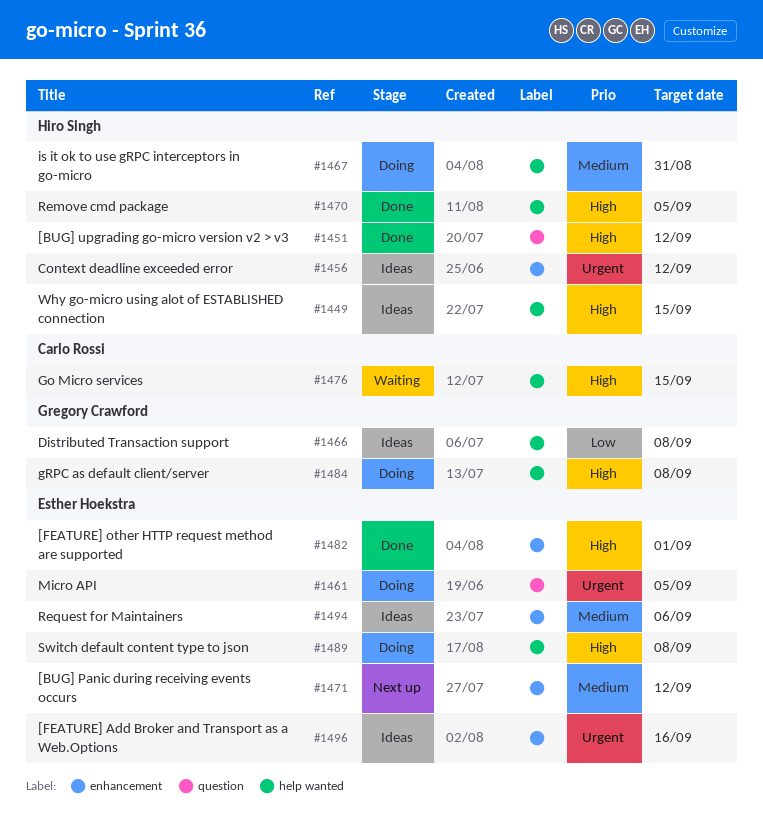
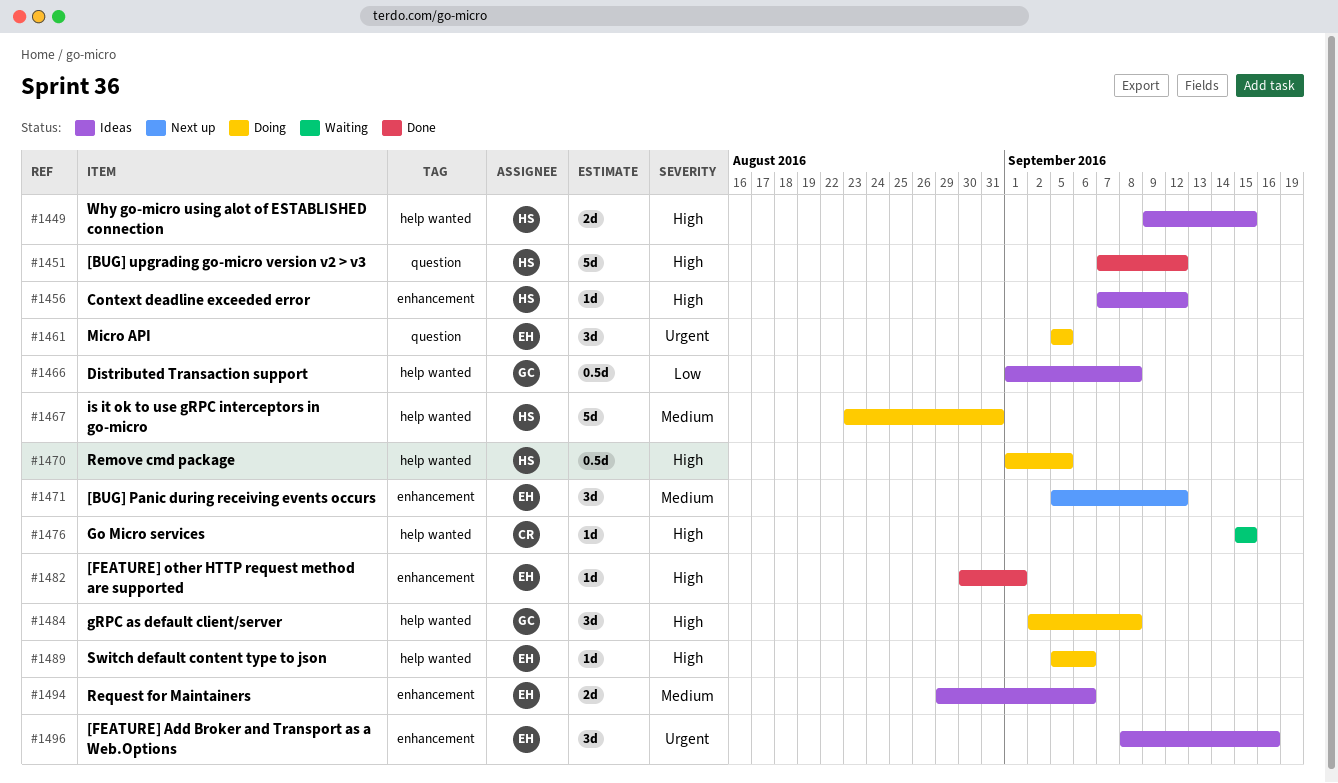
#1456, priority: Urgent -> High
#1470, status: Done -> Doing
#1489, due: Sep 8 -> Sep 6

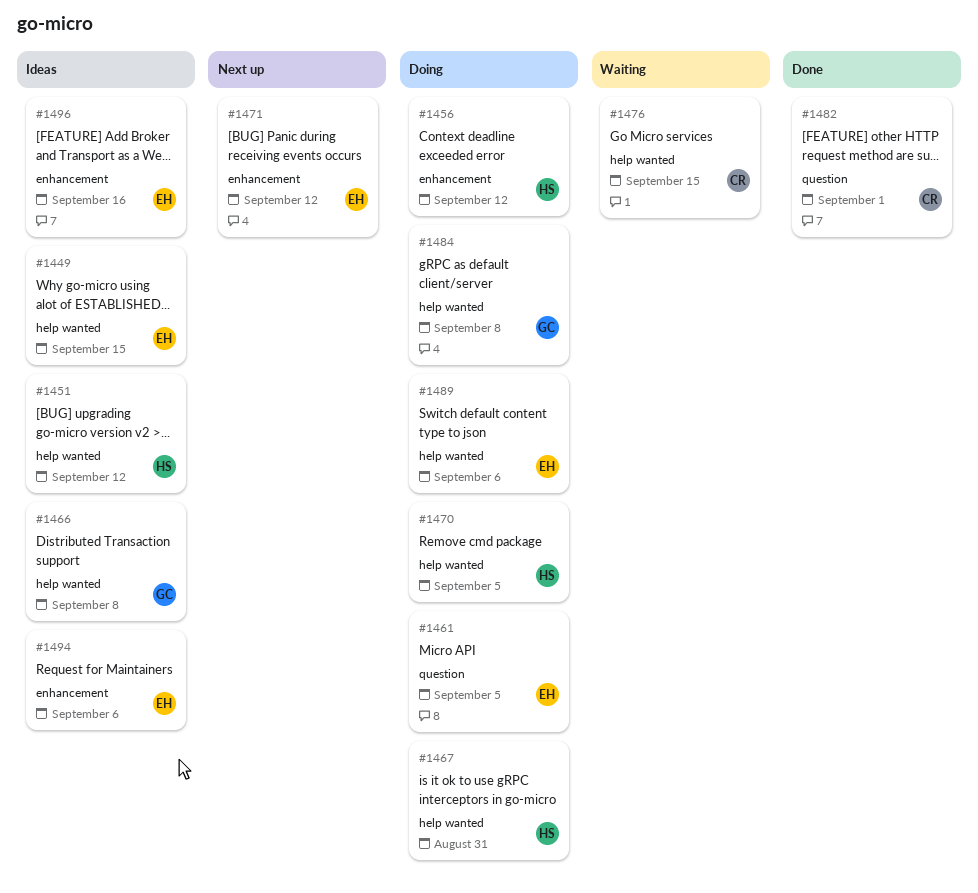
#1449, owner: HS -> EH
#1451, status: Done -> Ideas
#1451, label: question -> help wanted
#1456, status: Ideas -> Doing
#1482, owner: EH -> CR
#1482, label: enhancement -> question

